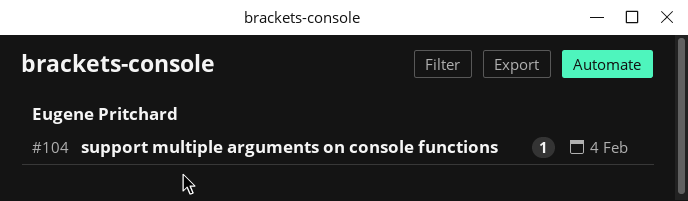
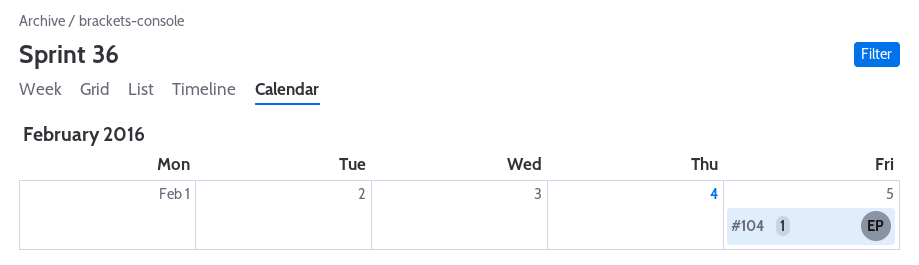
#104, due: Feb 4 -> Feb 5

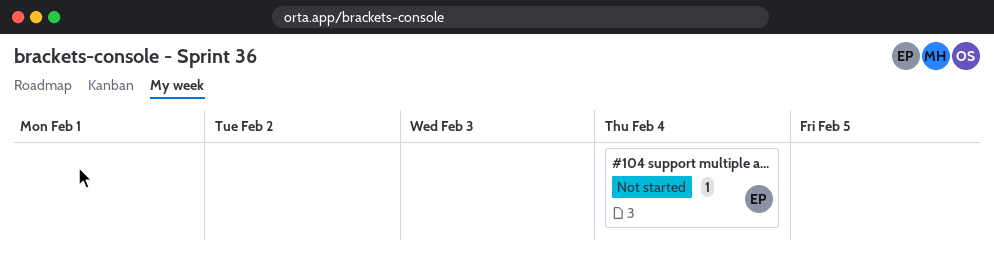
#104, due: Feb 5 -> Feb 4

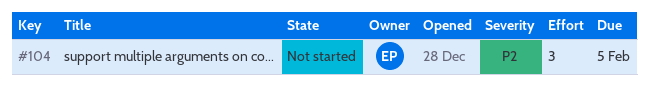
#104, estimate: 1 -> 3
#104, due: Feb 4 -> Feb 5

